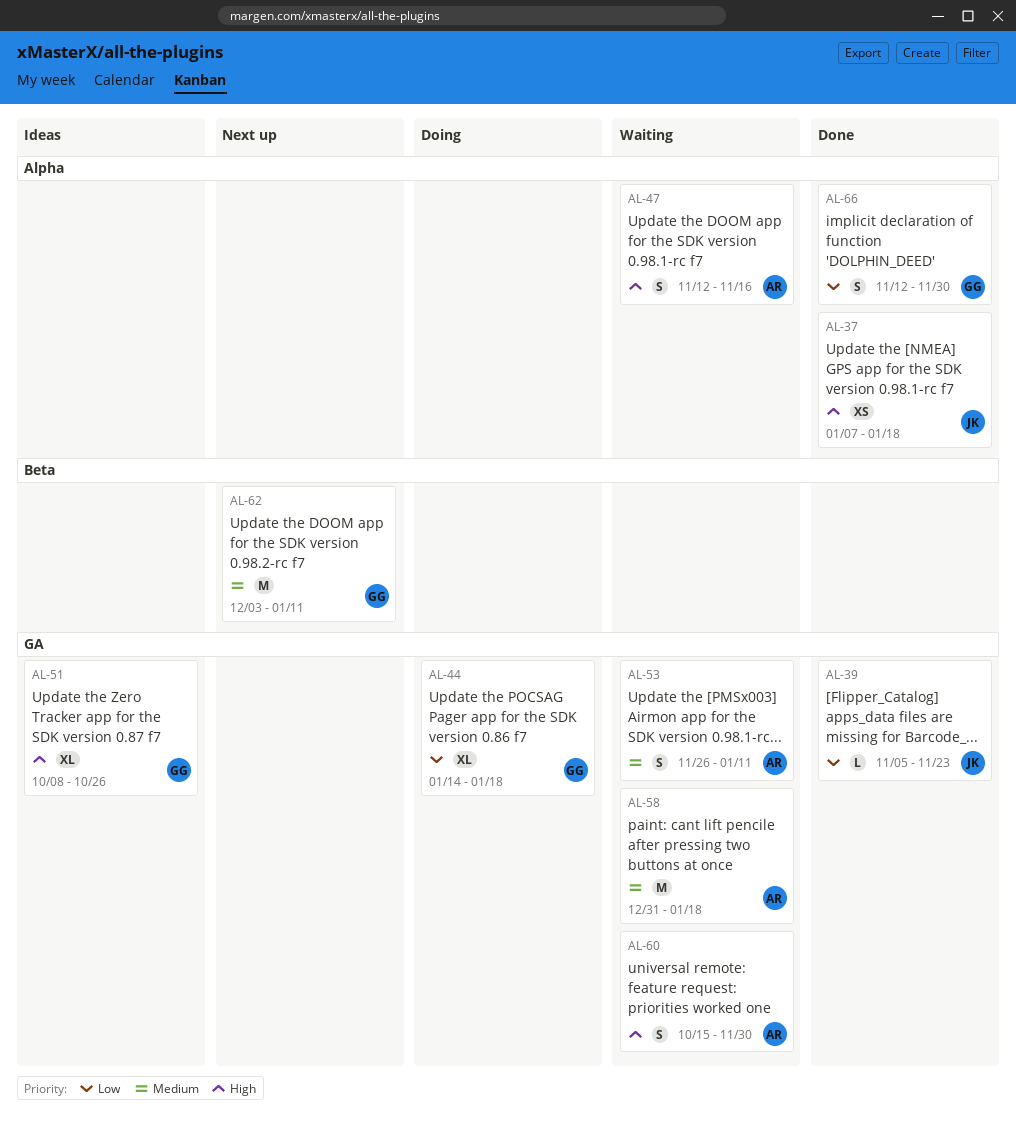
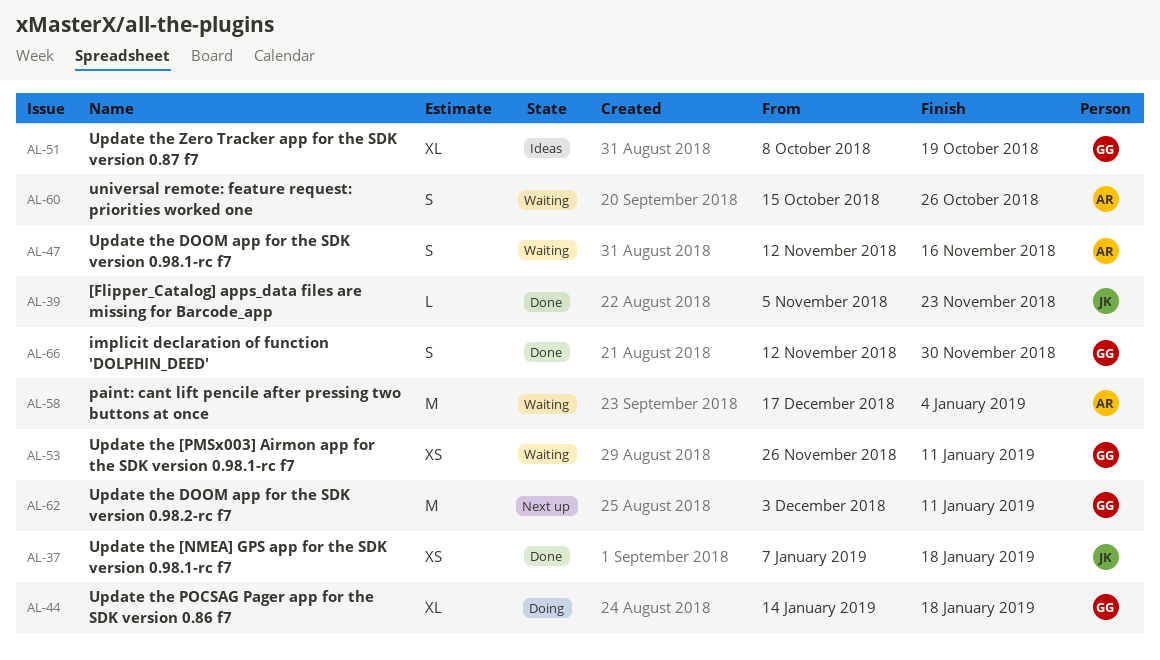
AL-51, due: Oct 26 -> Oct 19
AL-53, owner: AR -> GG
AL-53, estimate: S -> XS
AL-58, start: Dec 31 -> Dec 17
AL-58, due: Jan 18 -> Jan 4
AL-60, due: Nov 30 -> Oct 26

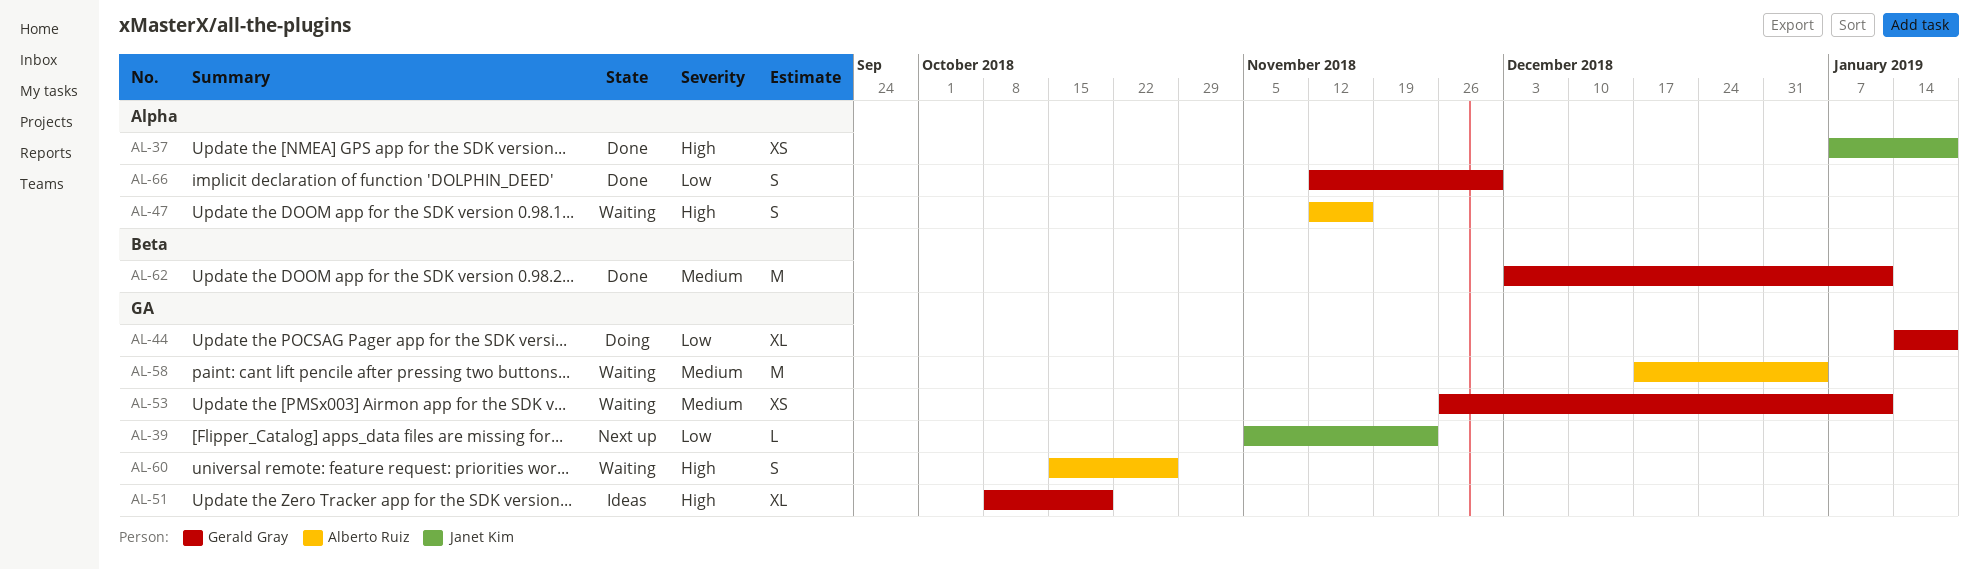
AL-39, status: Done -> Next up
AL-62, status: Next up -> Done

